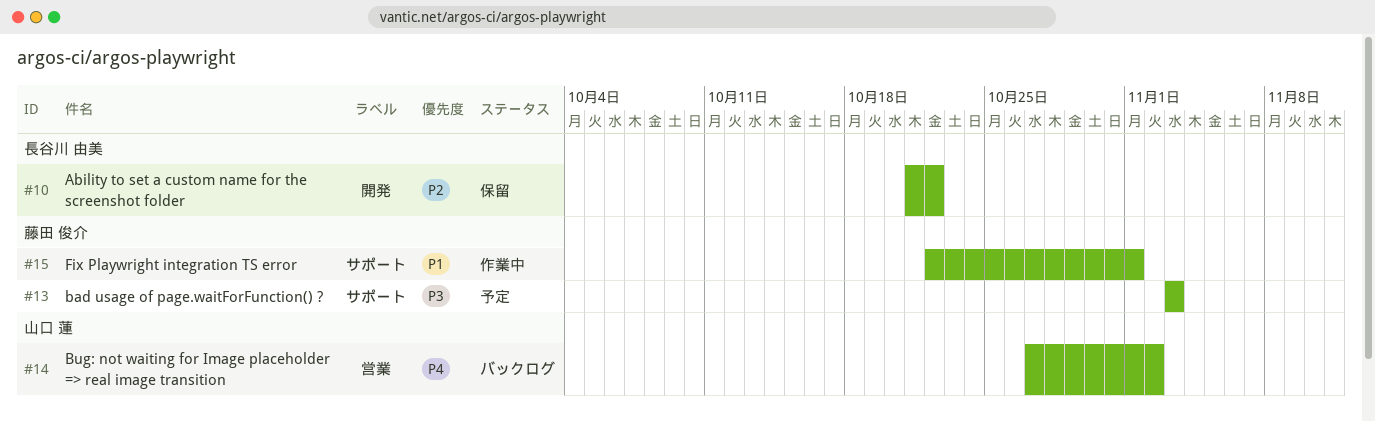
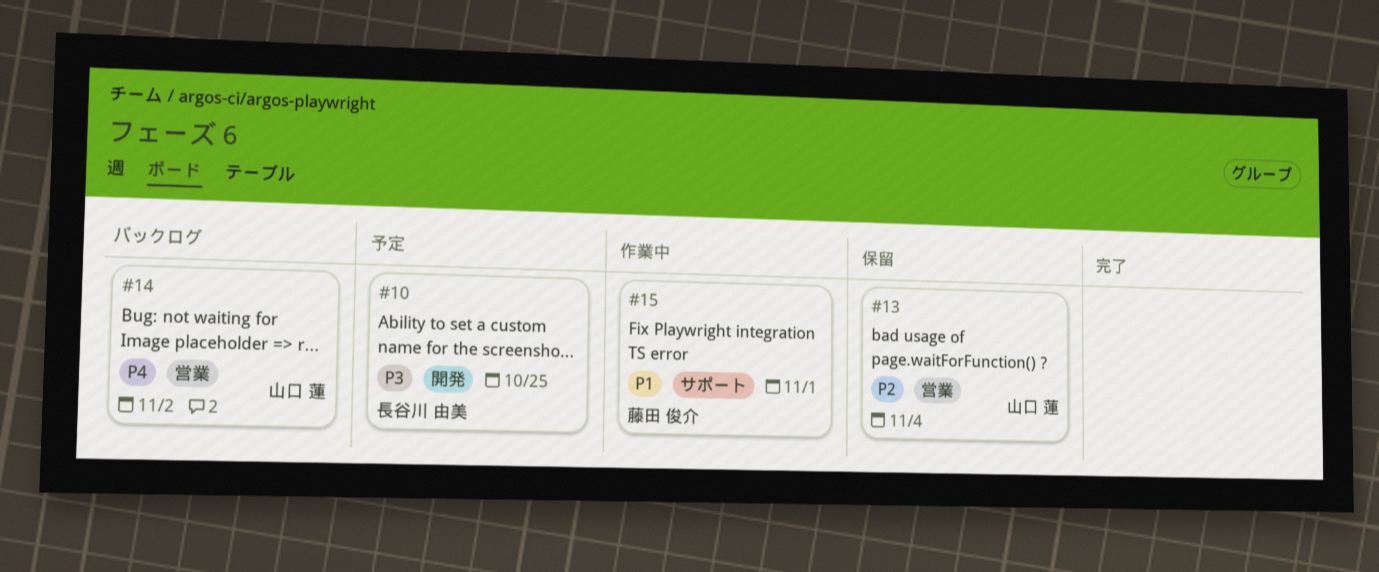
#10, status: 保留 -> 予定
#10, priority: P2 -> P3
#10, due: Oct 22 -> Oct 25
#13, status: 予定 -> 保留
#13, owner: 藤田 俊介 -> 山口 蓮
#13, priority: P3 -> P2
#13, label: サポート -> 営業
#13, due: Nov 3 -> Nov 4

